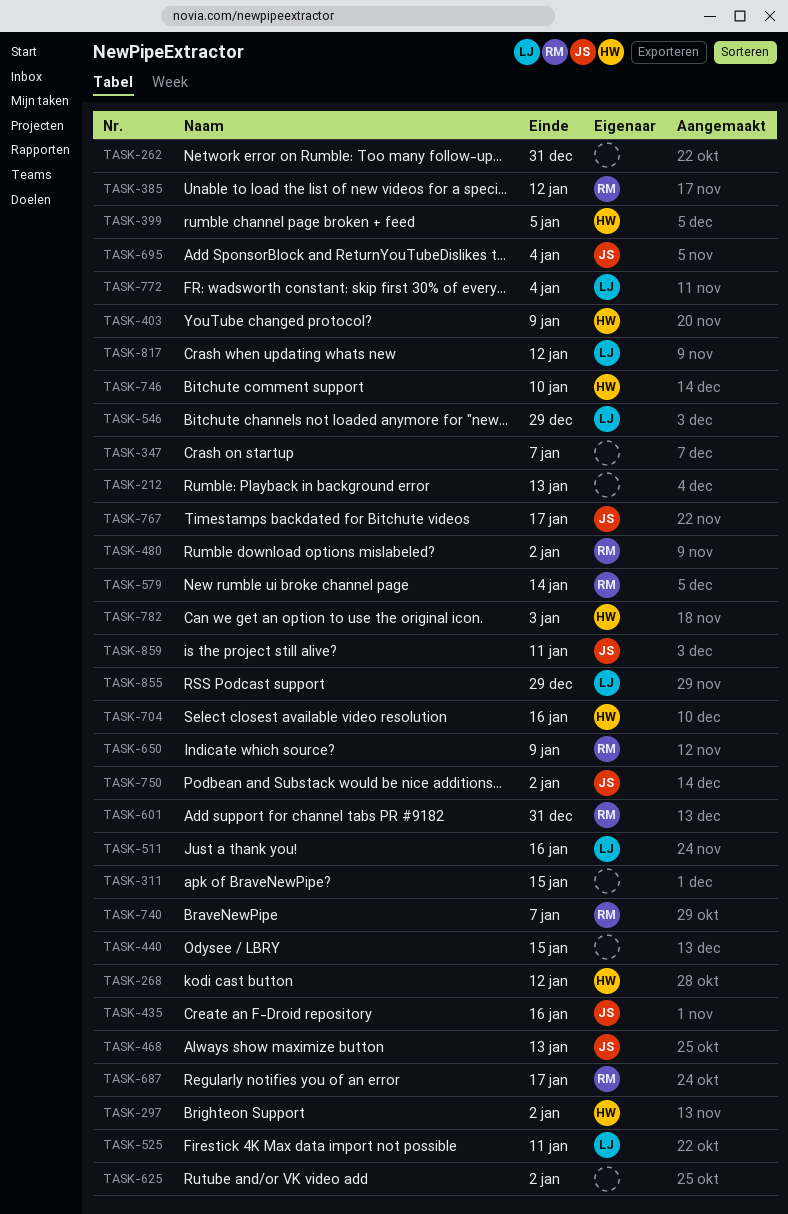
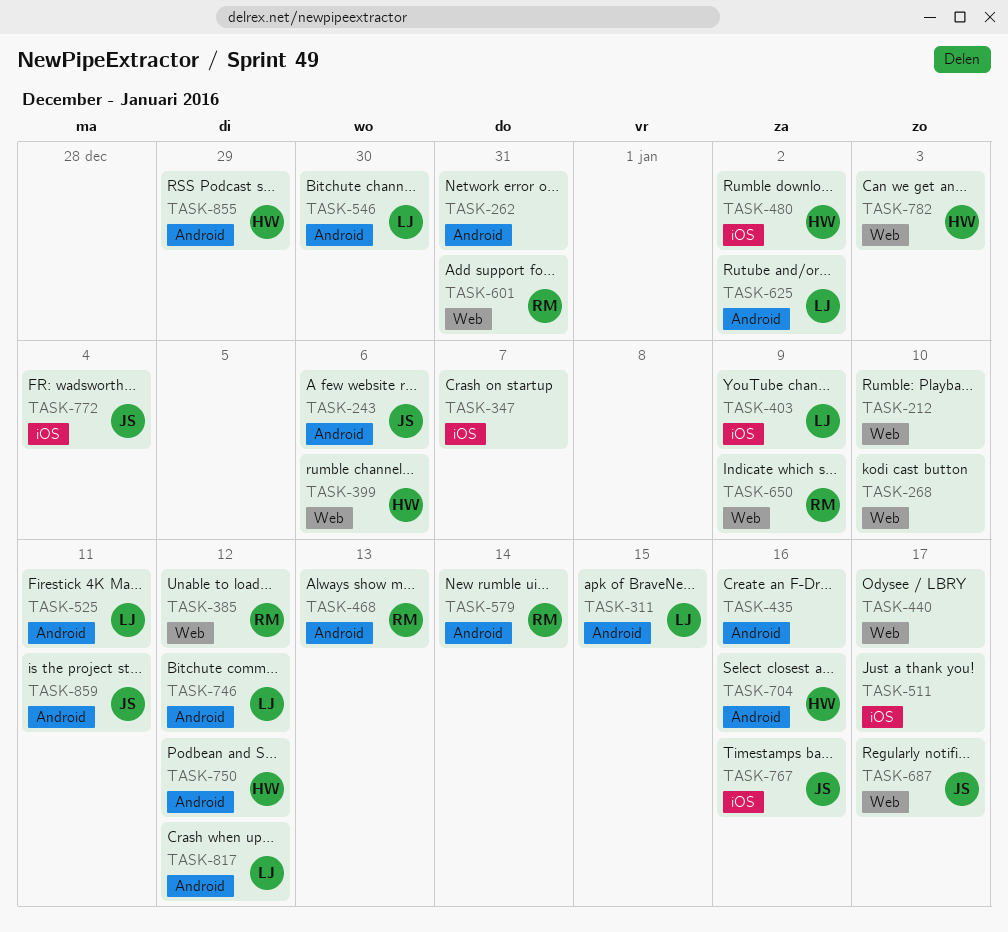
TASK-212, due: Jan 13 -> Jan 10
TASK-243: none -> present
TASK-268, owner: HW -> none
TASK-268, due: Jan 12 -> Jan 10
TASK-297: present -> none
TASK-311, owner: none -> LJ
TASK-399, due: Jan 5 -> Jan 6
TASK-403, owner: HW -> LJ
TASK-435, owner: JS -> none
TASK-440, due: Jan 15 -> Jan 17
TASK-468, owner: JS -> RM
TASK-480, owner: RM -> HW
TASK-511, owner: LJ -> none
TASK-511, due: Jan 16 -> Jan 17
TASK-546, due: Dec 29 -> Dec 30
TASK-625, owner: none -> LJ
TASK-687, owner: RM -> JS
TASK-695: present -> none
TASK-740: present -> none
TASK-746, owner: HW -> LJ
TASK-746, due: Jan 10 -> Jan 12
TASK-750, owner: JS -> HW
TASK-750, due: Jan 2 -> Jan 12
TASK-767, due: Jan 17 -> Jan 16
TASK-772, owner: LJ -> JS
TASK-855, owner: LJ -> HW

